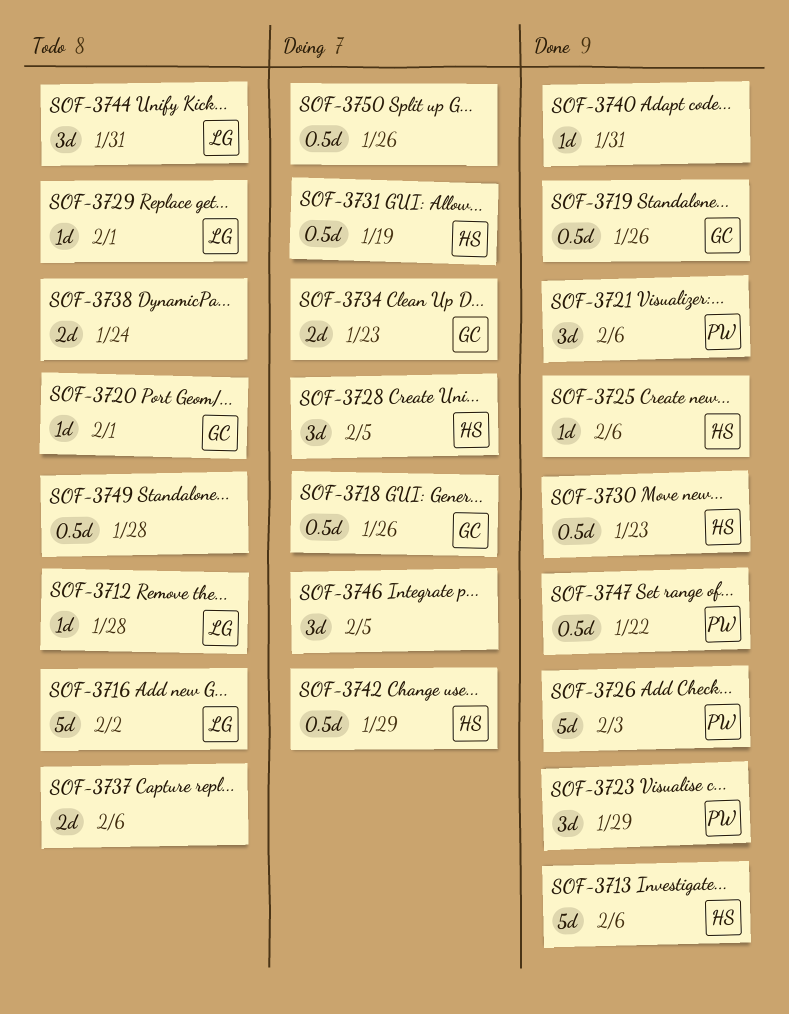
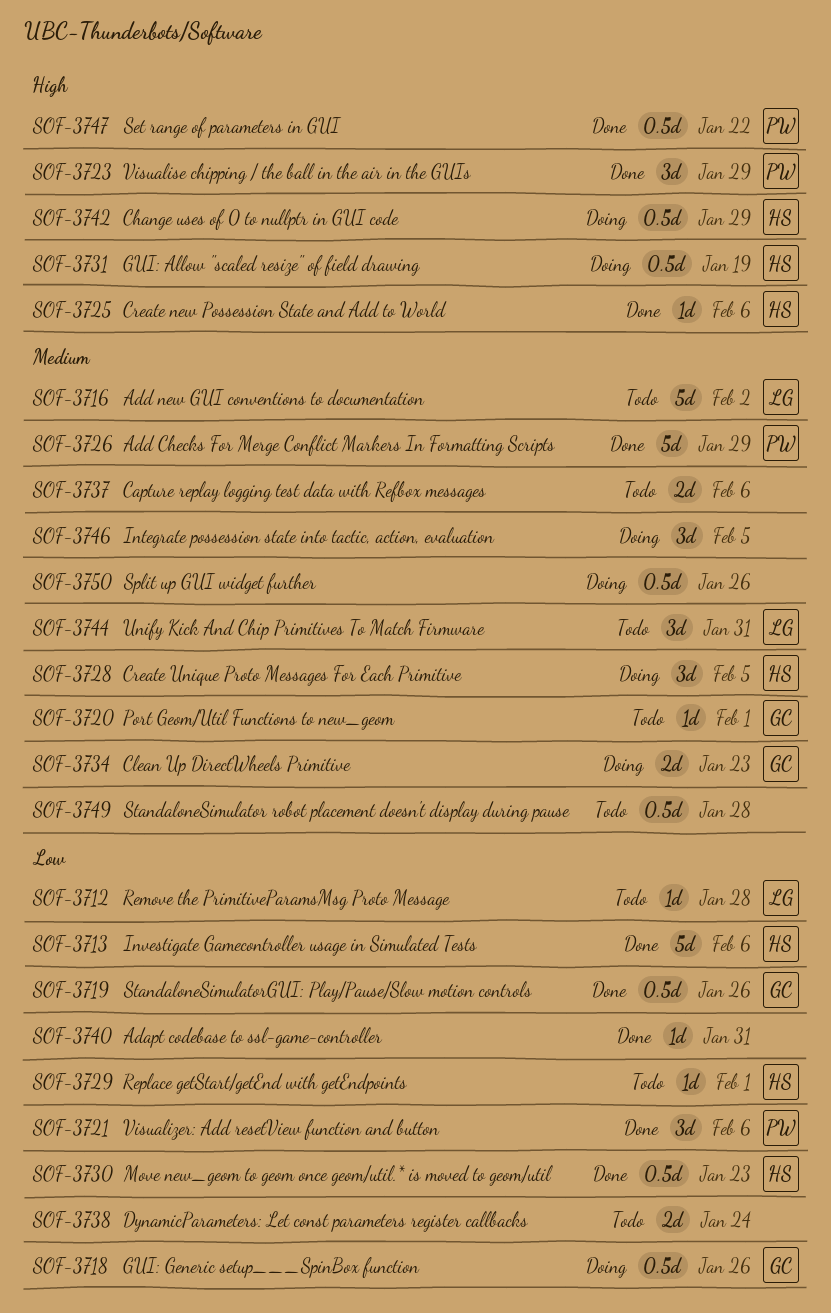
SOF-3726, due: Feb 3 -> Jan 29
SOF-3729, owner: LG -> HS

